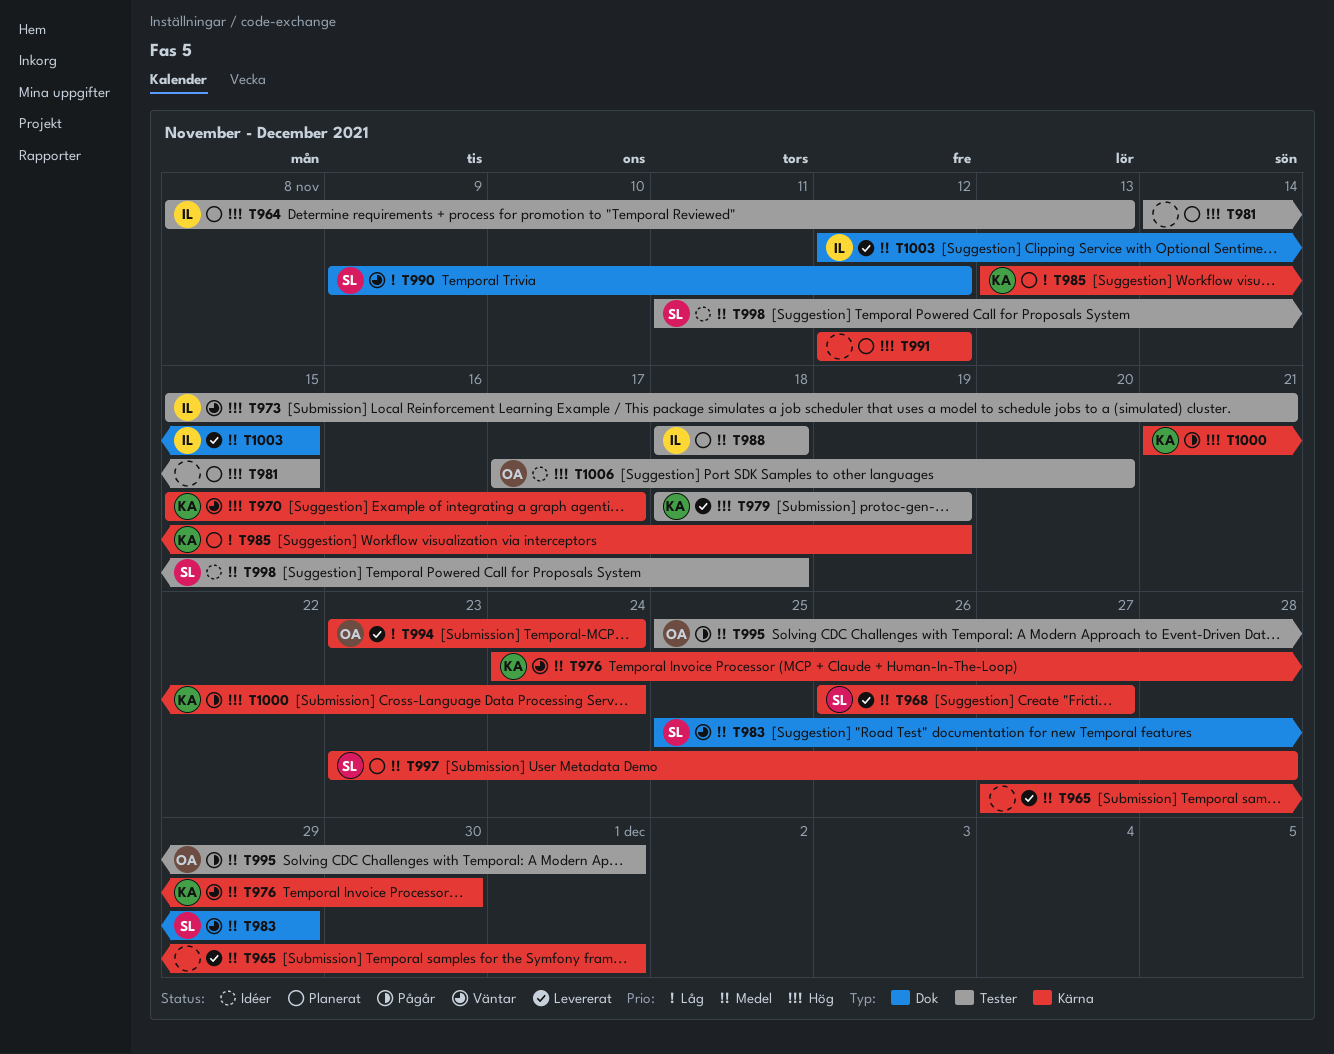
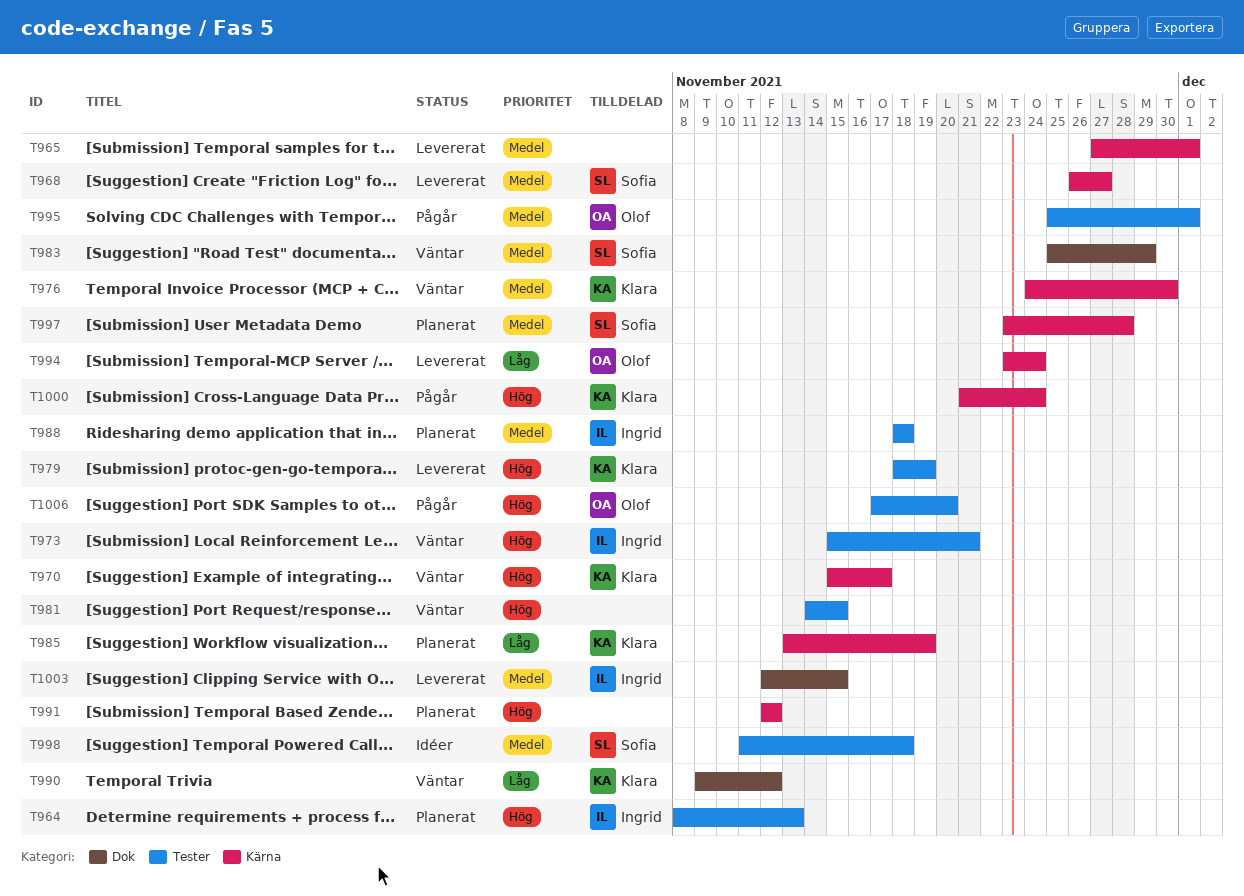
T981, status: Planerat -> Väntar
T990, owner: Sofia -> Klara
T1006, status: Idéer -> Pågår

